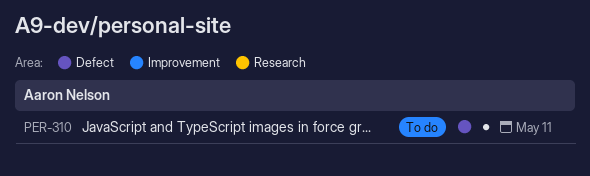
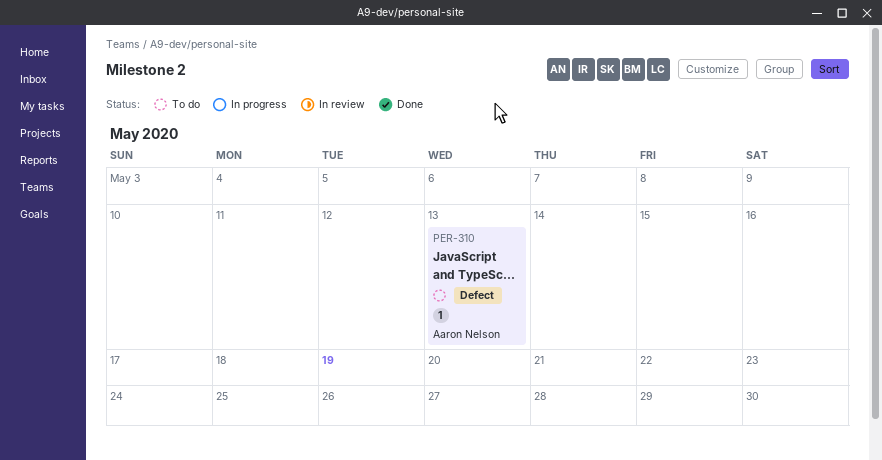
PER-310, due: May 11 -> May 13

